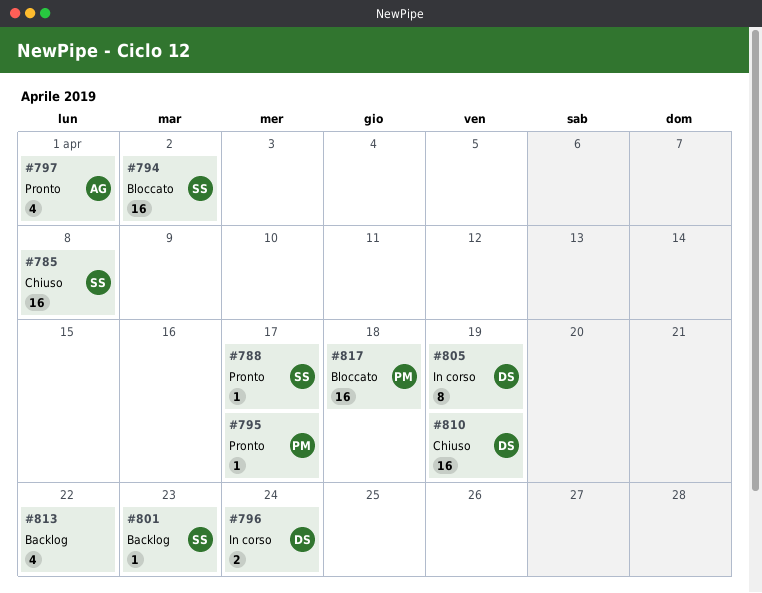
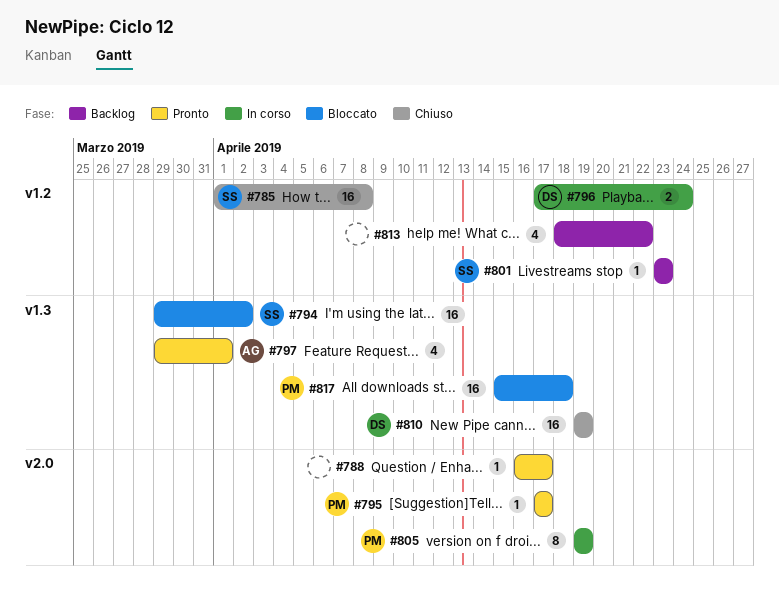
#788, owner: SS -> none
#805, owner: DS -> PM

